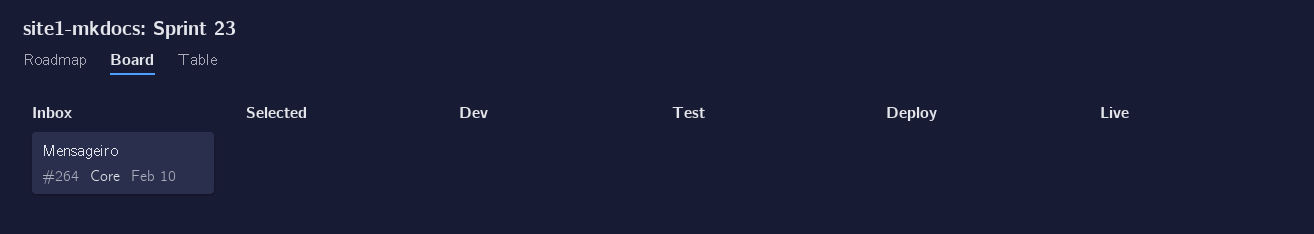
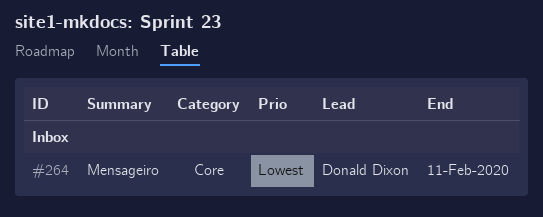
#264, due: Feb 10 -> Feb 11

